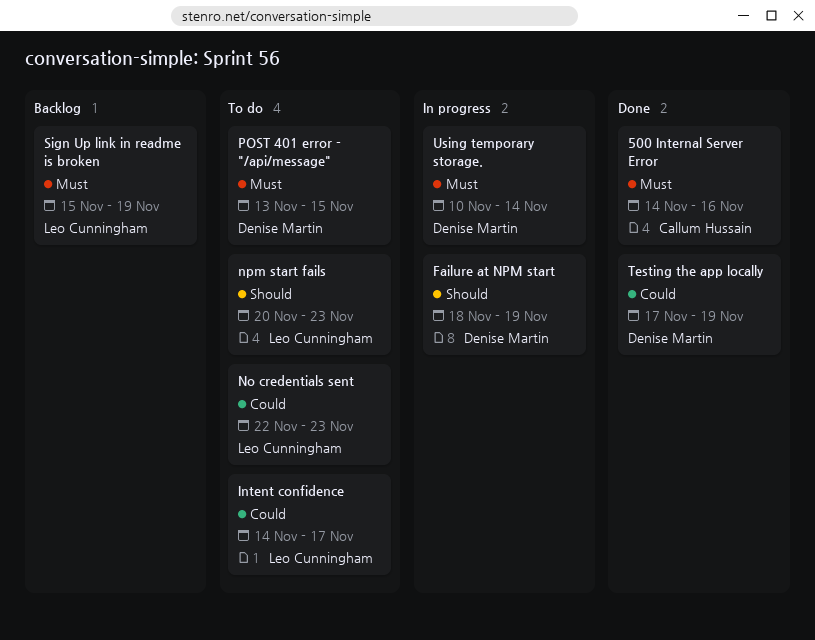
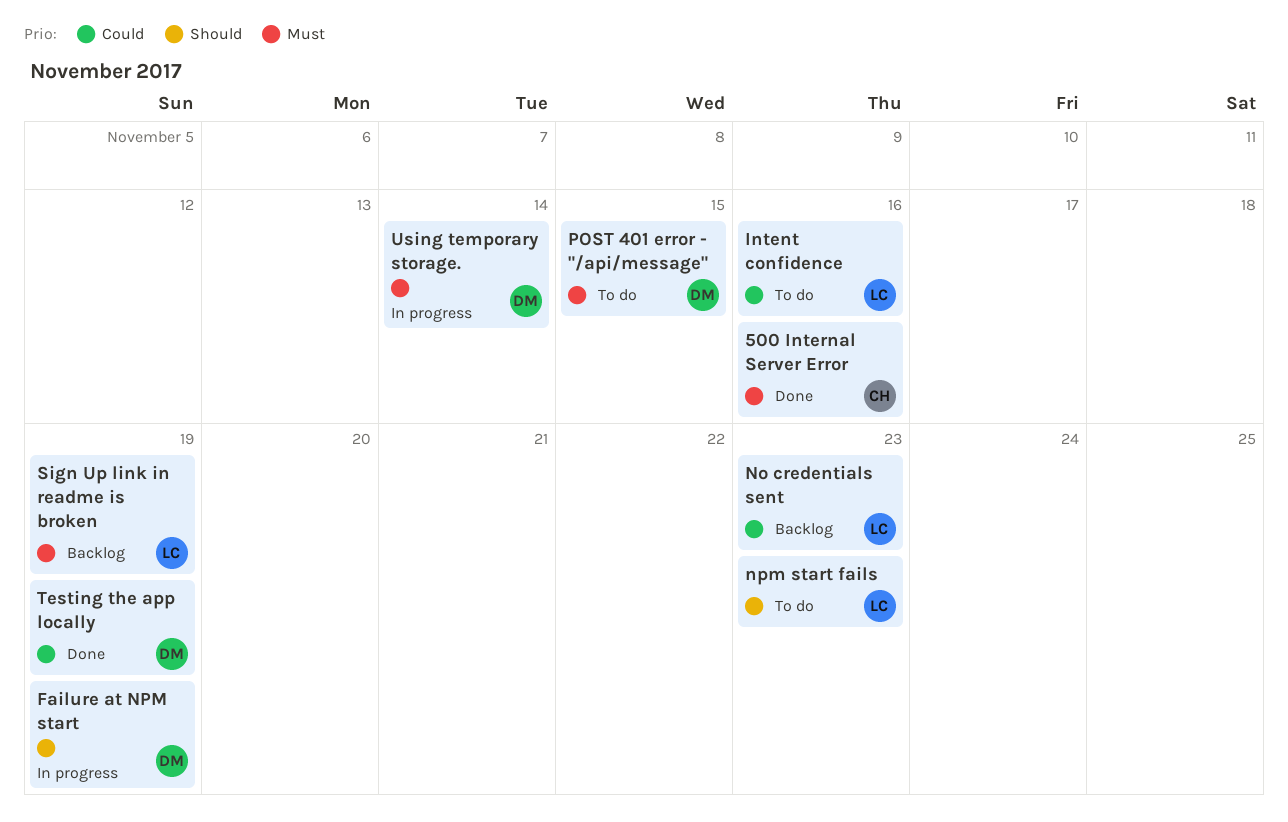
Intent confidence, due: Nov 17 -> Nov 16
No credentials sent, status: To do -> Backlog

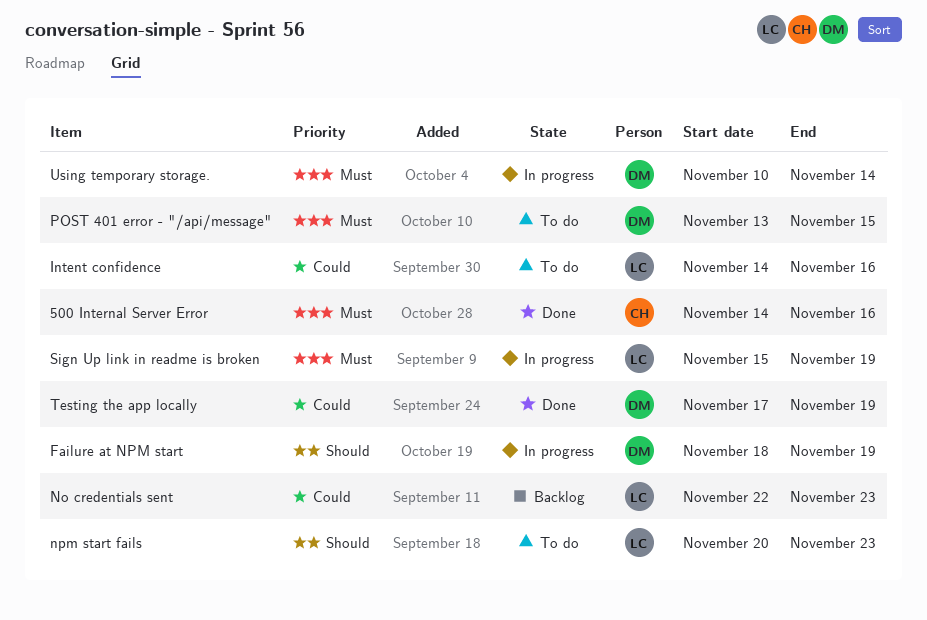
Sign Up link in readme is broken, status: Backlog -> In progress

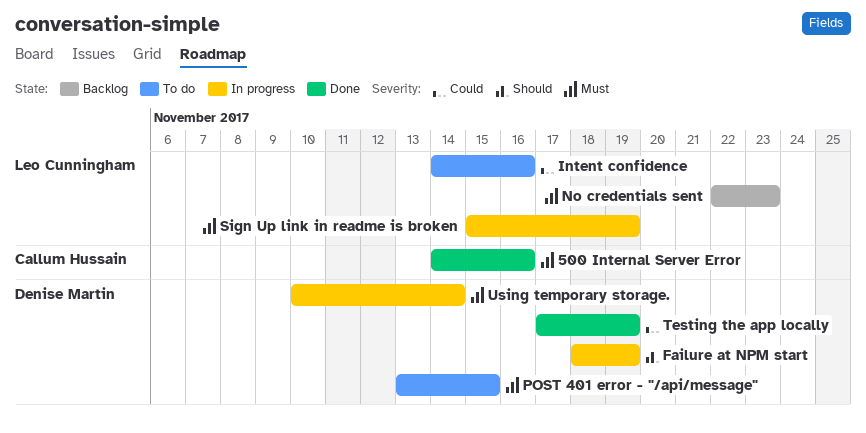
No credentials sent, priority: Could -> Must
npm start fails: present -> none

